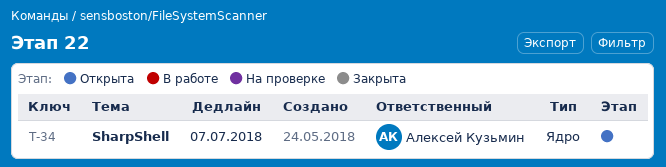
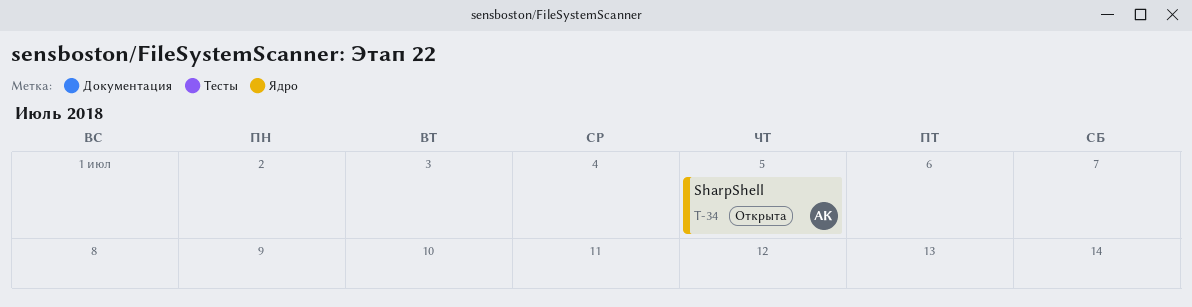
T-34, due: Jul 7 -> Jul 5

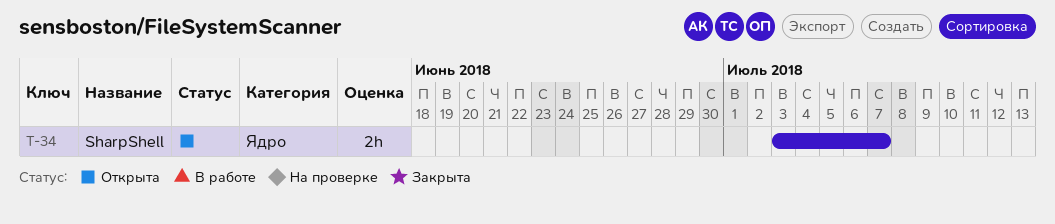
T-34, due: Jul 5 -> Jul 7

